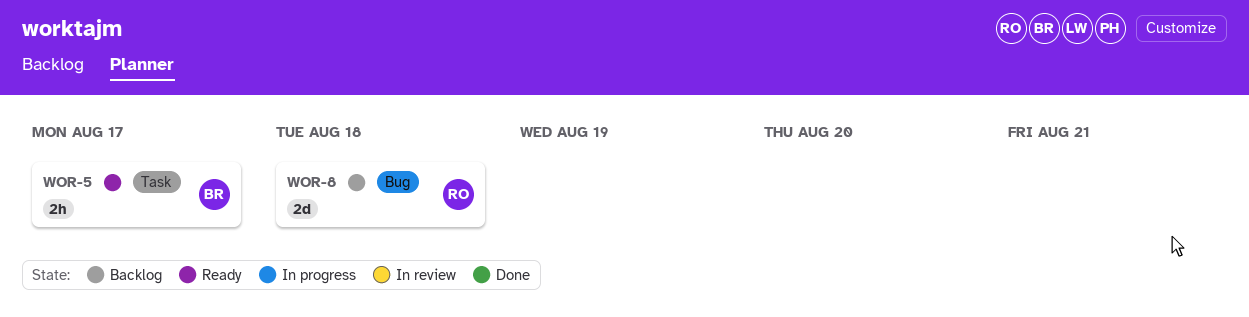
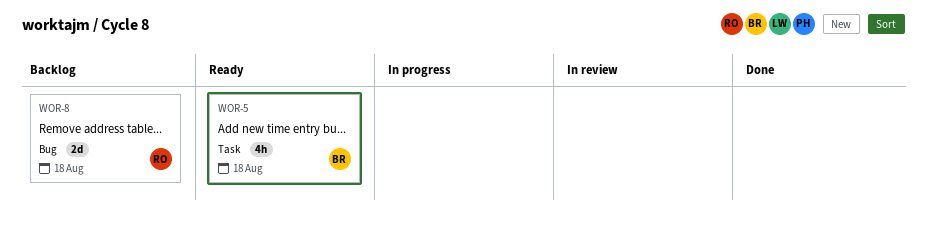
WOR-5, estimate: 2h -> 4h
WOR-5, due: Aug 17 -> Aug 18

